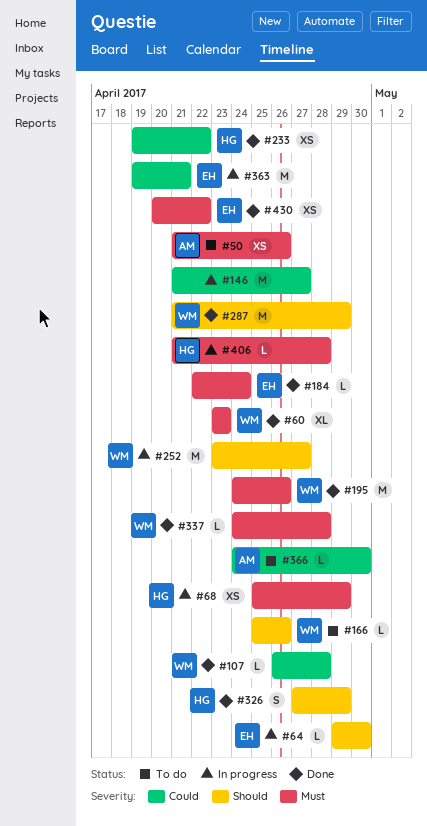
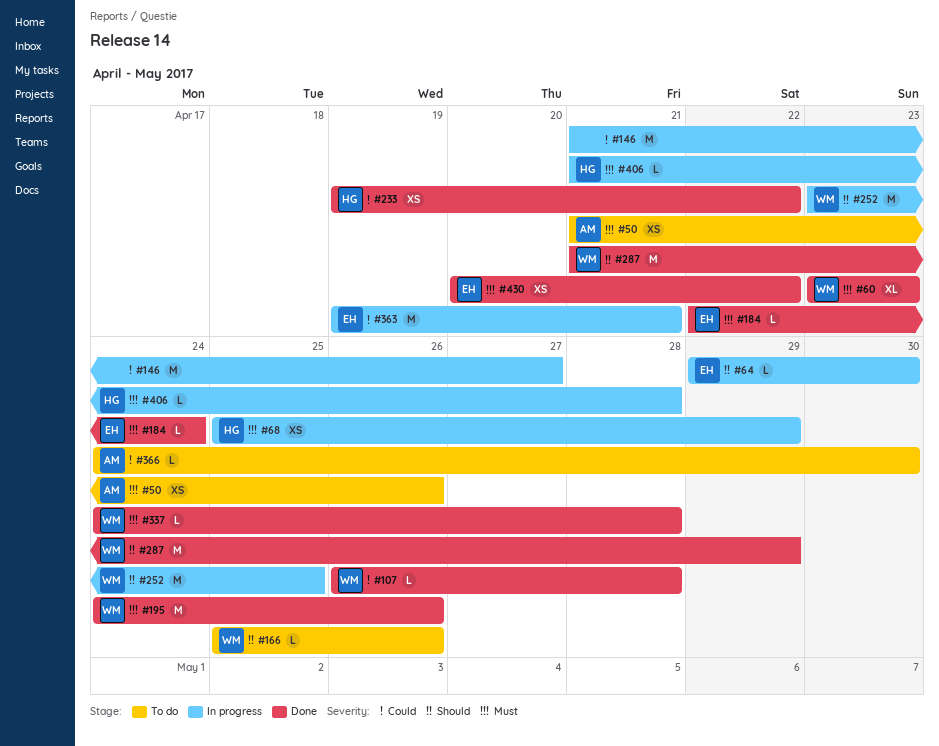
#252, due: Apr 27 -> Apr 25
#326: present -> none

